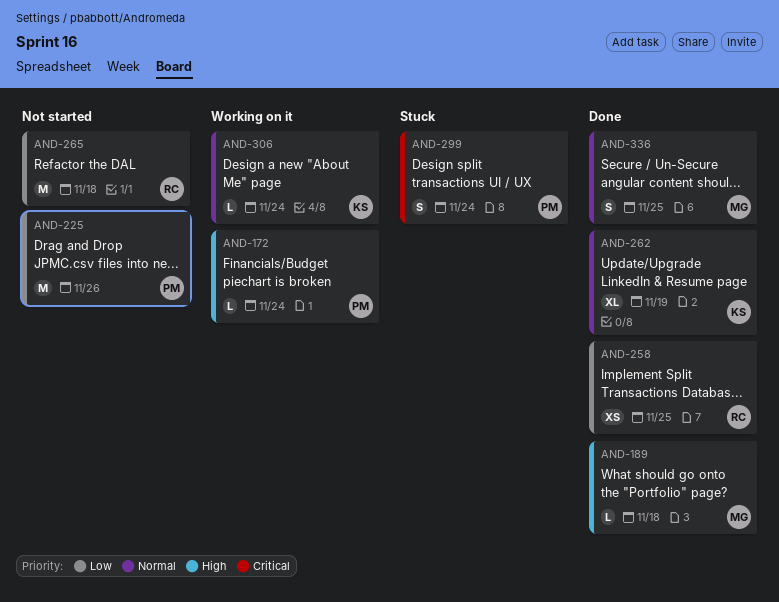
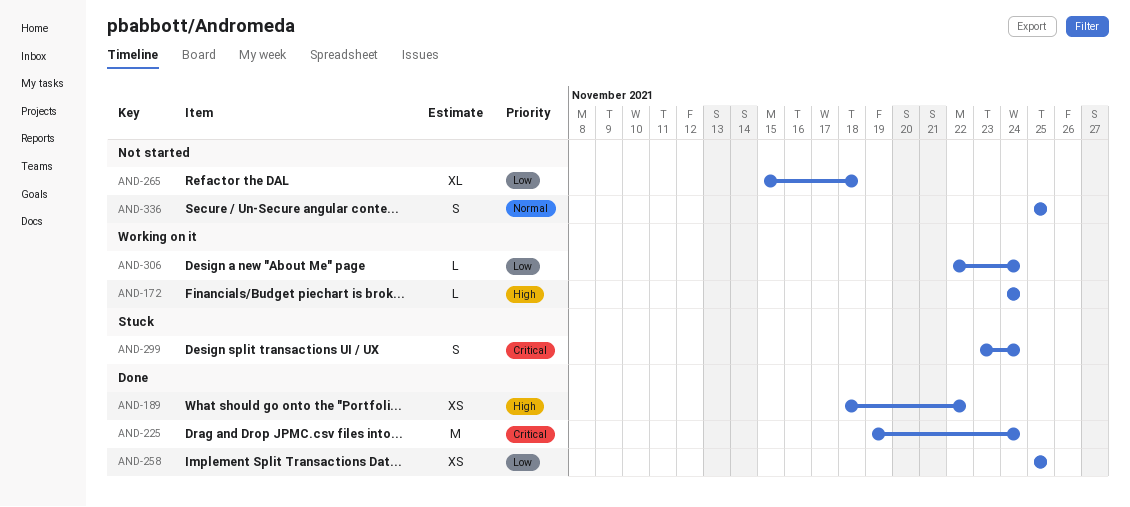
AND-189, estimate: L -> XS
AND-189, due: Nov 18 -> Nov 22
AND-225, status: Not started -> Done
AND-225, priority: Low -> Critical
AND-225, due: Nov 26 -> Nov 24
AND-262: present -> none
AND-265, estimate: M -> XL
AND-306, priority: Normal -> Low
AND-336, status: Done -> Not started

